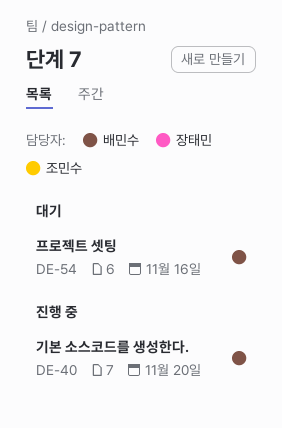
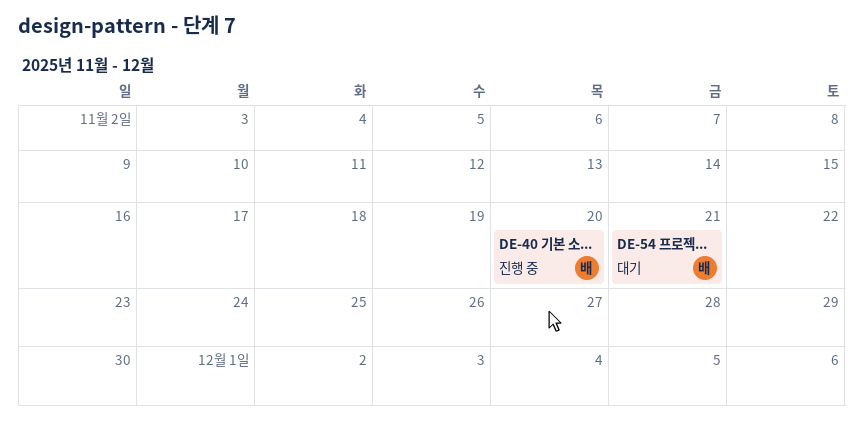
DE-54, due: Nov 16 -> Nov 21

